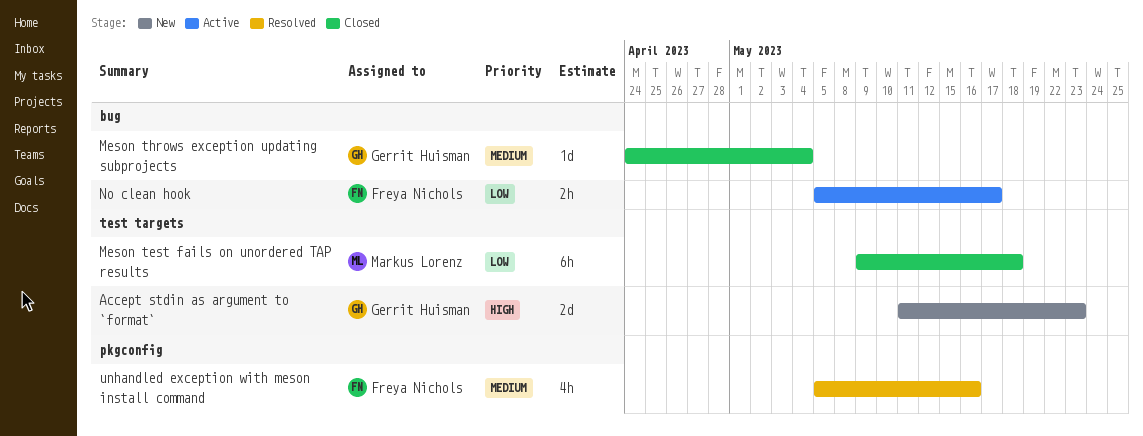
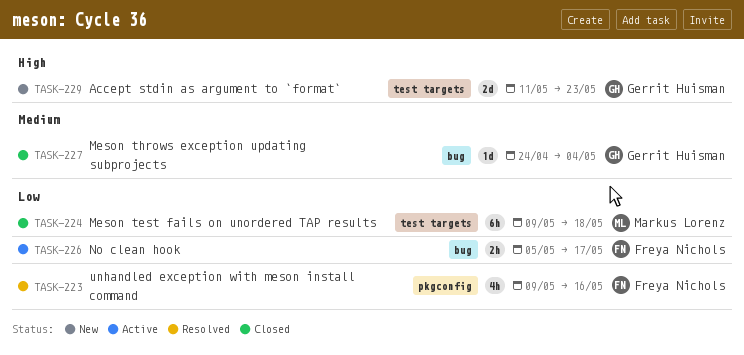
unhandled exception with meson install command, priority: Medium -> Low
unhandled exception with meson install command, start: May 5 -> May 9

